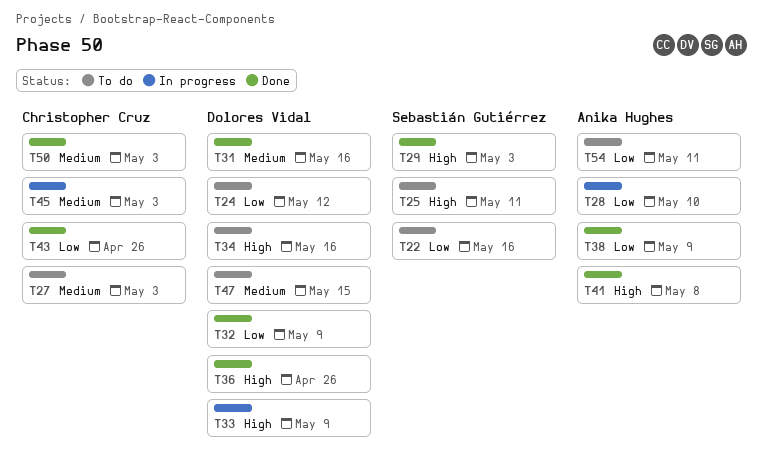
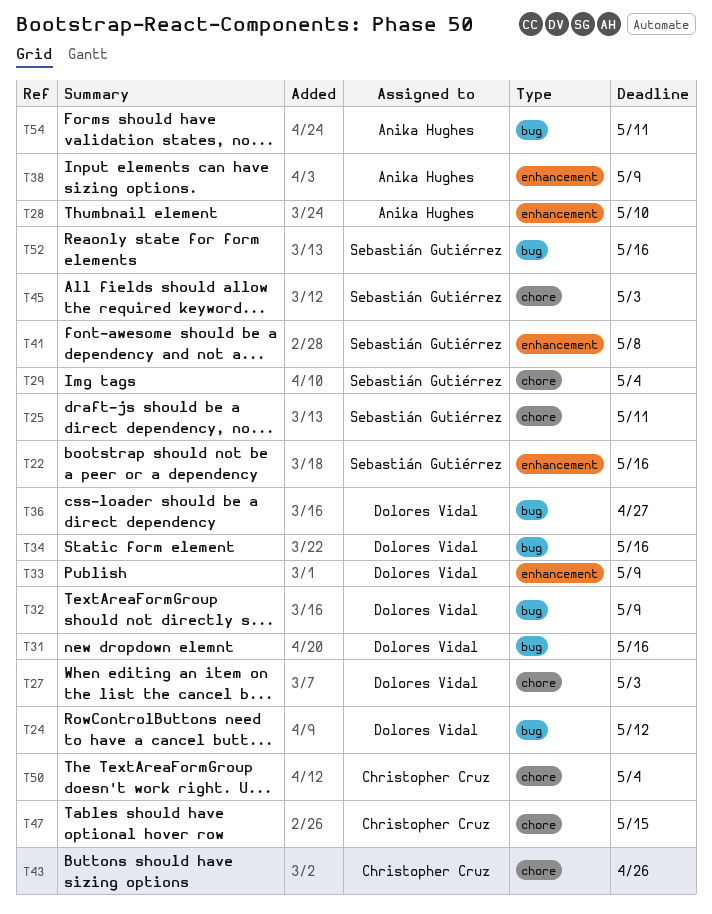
T27, owner: Christopher Cruz -> Dolores Vidal
T29, due: May 3 -> May 4
T36, due: Apr 26 -> Apr 27
T41, owner: Anika Hughes -> Sebastián Gutiérrez
T45, owner: Christopher Cruz -> Sebastián Gutiérrez
T47, owner: Dolores Vidal -> Christopher Cruz
T50, due: May 3 -> May 4
T52: none -> present

